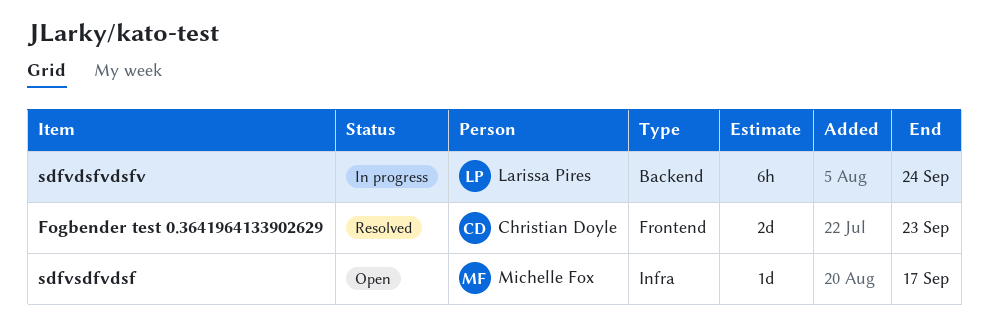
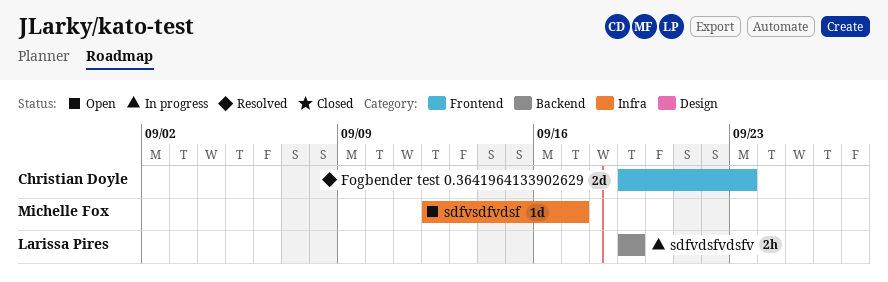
sdfvdsfvdsfv, estimate: 6h -> 2h
sdfvdsfvdsfv, due: Sep 24 -> Sep 19

